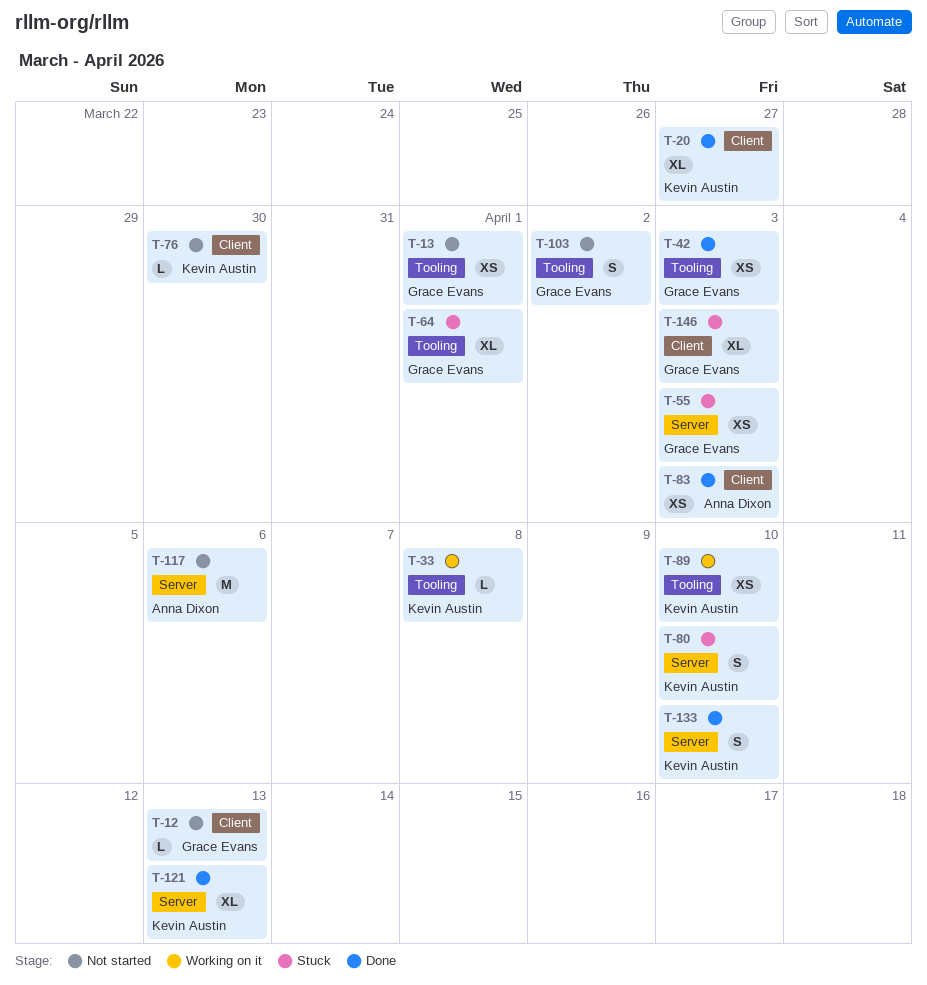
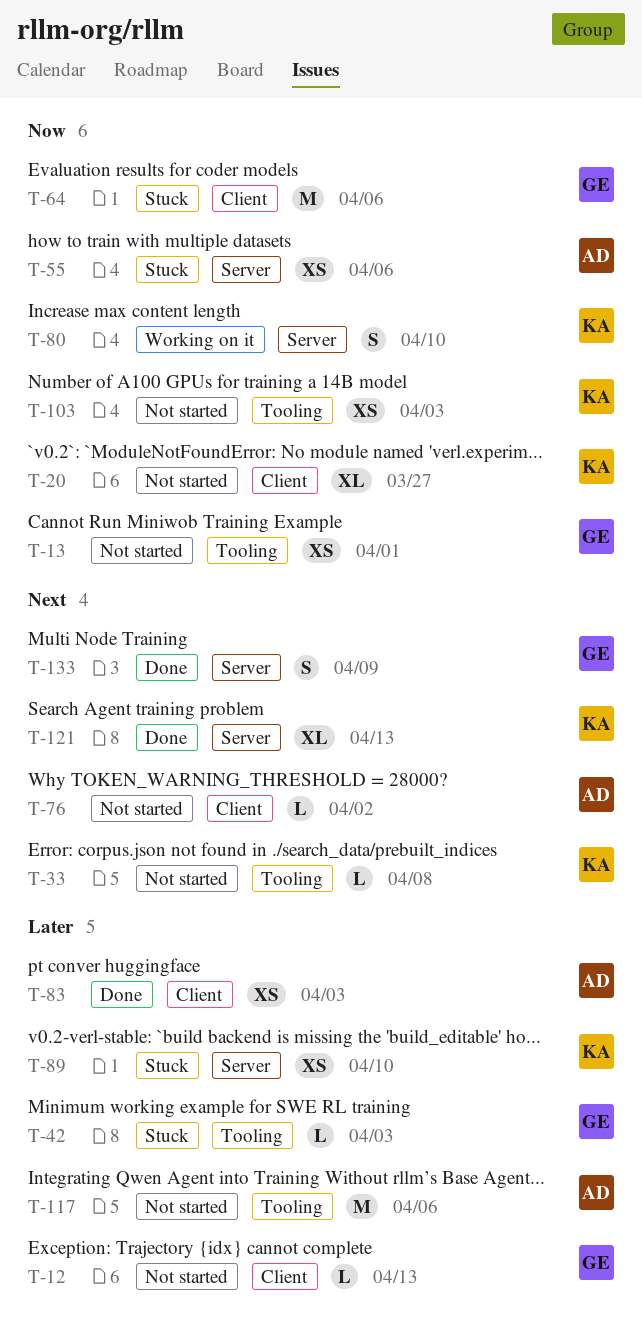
T-20, status: Done -> Not started
T-33, status: Working on it -> Not started
T-42, status: Done -> Stuck
T-42, estimate: XS -> L
T-55, owner: Grace Evans -> Anna Dixon
T-55, due: Apr 3 -> Apr 6
T-64, label: Tooling -> Client
T-64, estimate: XL -> M
T-64, due: Apr 1 -> Apr 6
T-76, owner: Kevin Austin -> Anna Dixon
T-76, due: Mar 30 -> Apr 2
T-80, status: Stuck -> Working on it
T-89, status: Working on it -> Stuck
T-89, label: Tooling -> Server
T-103, owner: Grace Evans -> Kevin Austin
T-103, estimate: S -> XS
T-103, due: Apr 2 -> Apr 3
T-117, label: Server -> Tooling
T-133, owner: Kevin Austin -> Grace Evans
T-133, due: Apr 10 -> Apr 9
T-146: present -> none

